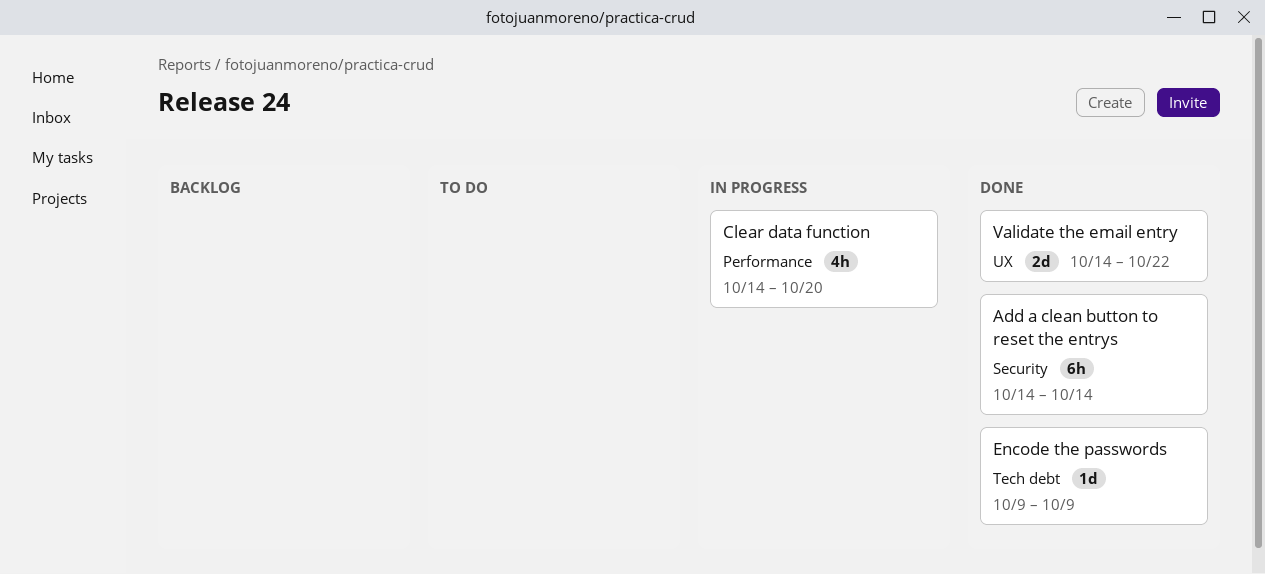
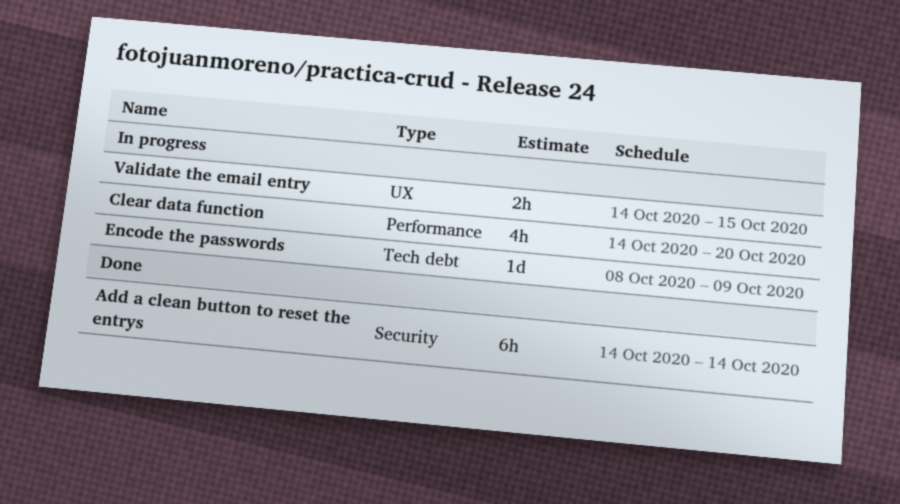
Encode the passwords, status: Done -> In progress
Encode the passwords, start: Oct 9 -> Oct 8
Validate the email entry, status: Done -> In progress
Validate the email entry, estimate: 2d -> 2h
Validate the email entry, due: Oct 22 -> Oct 15

